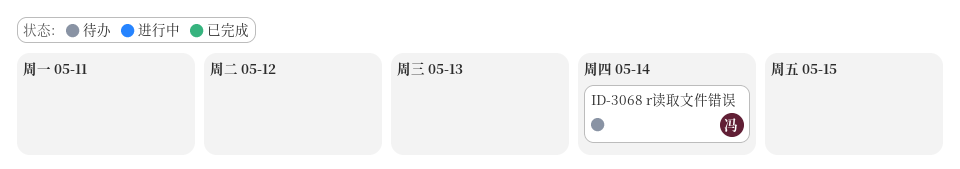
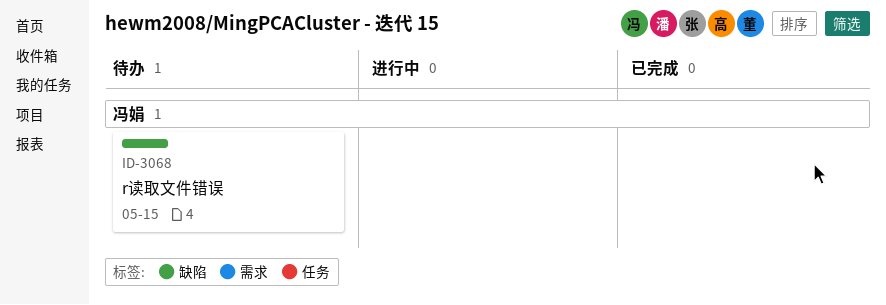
ID-3068, due: May 14 -> May 15

